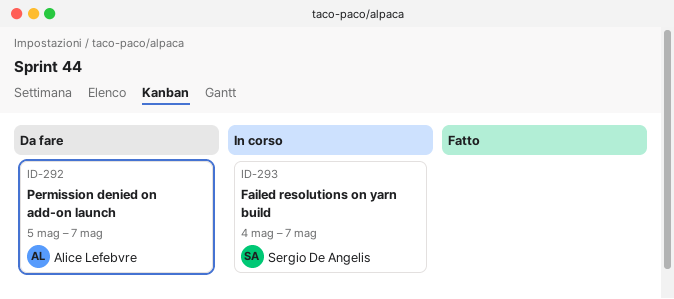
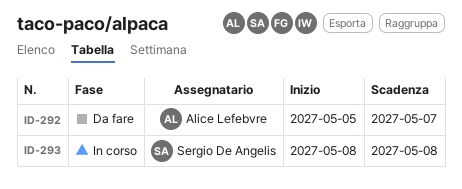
ID-293, start: May 4 -> May 8
ID-293, due: May 7 -> May 8

